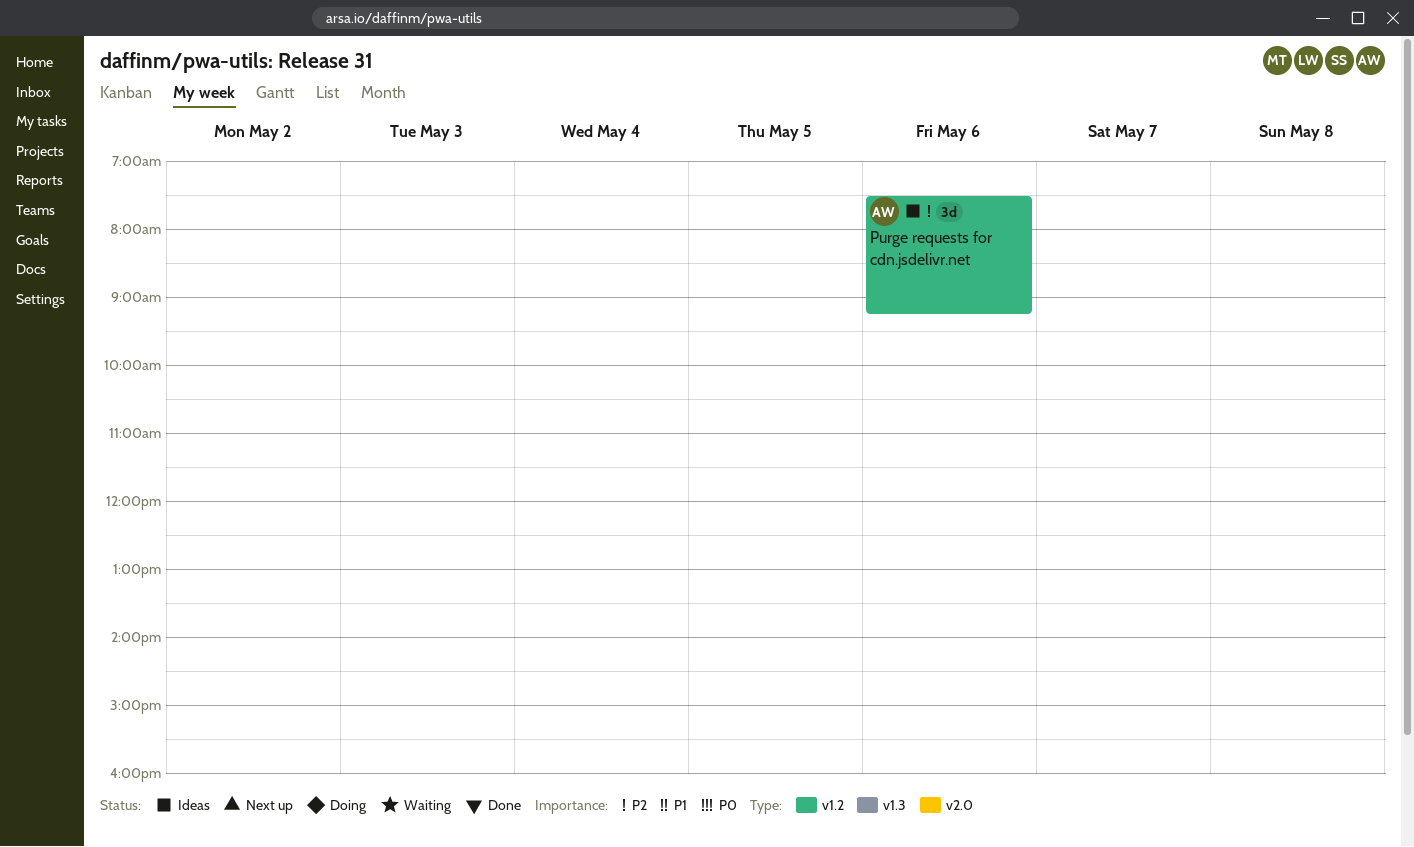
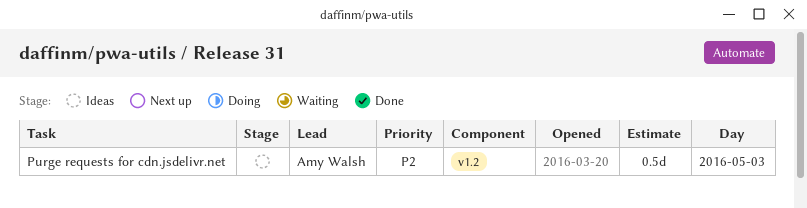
Purge requests for cdn.jsdelivr.net, estimate: 3d -> 0.5d
Purge requests for cdn.jsdelivr.net, day: May 6 -> May 3

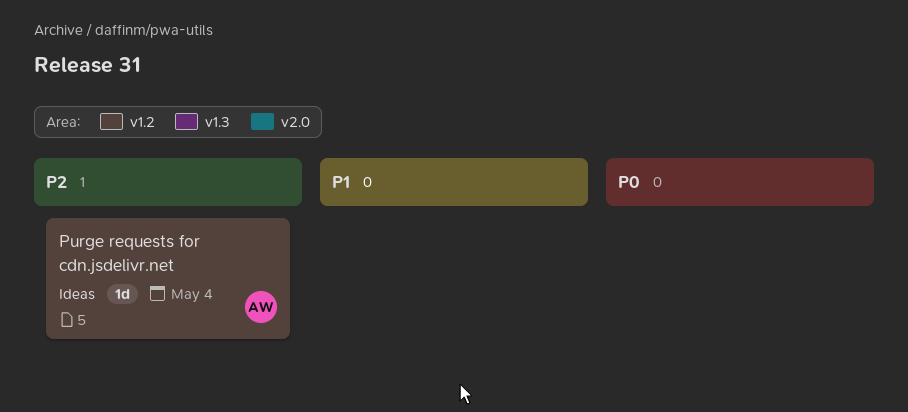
Purge requests for cdn.jsdelivr.net, estimate: 0.5d -> 1d
Purge requests for cdn.jsdelivr.net, day: May 3 -> May 4

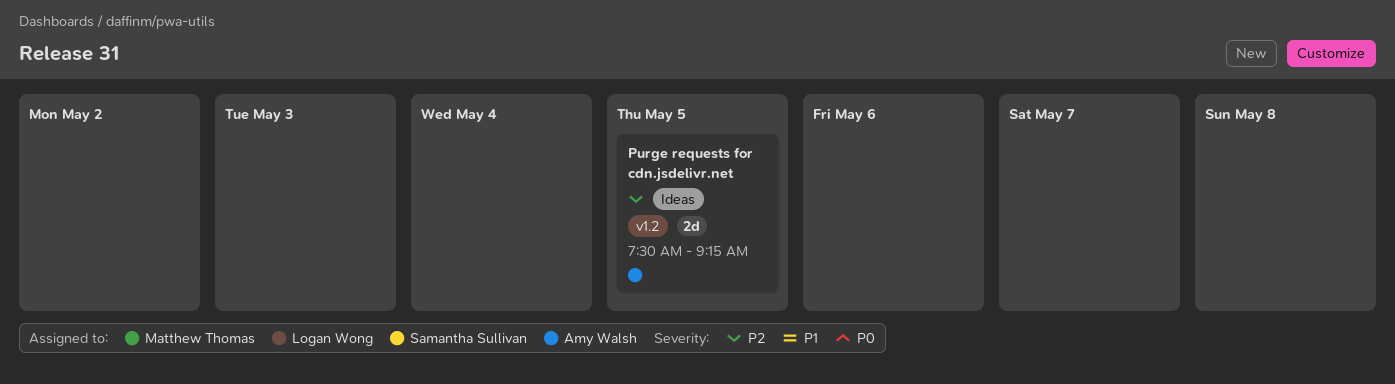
Purge requests for cdn.jsdelivr.net, estimate: 1d -> 2d
Purge requests for cdn.jsdelivr.net, day: May 4 -> May 5

